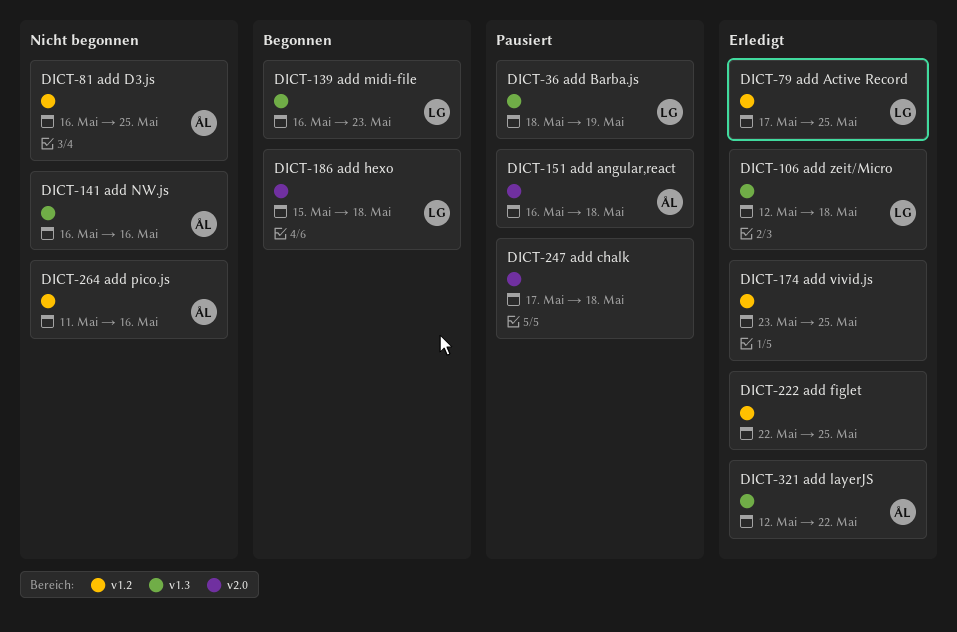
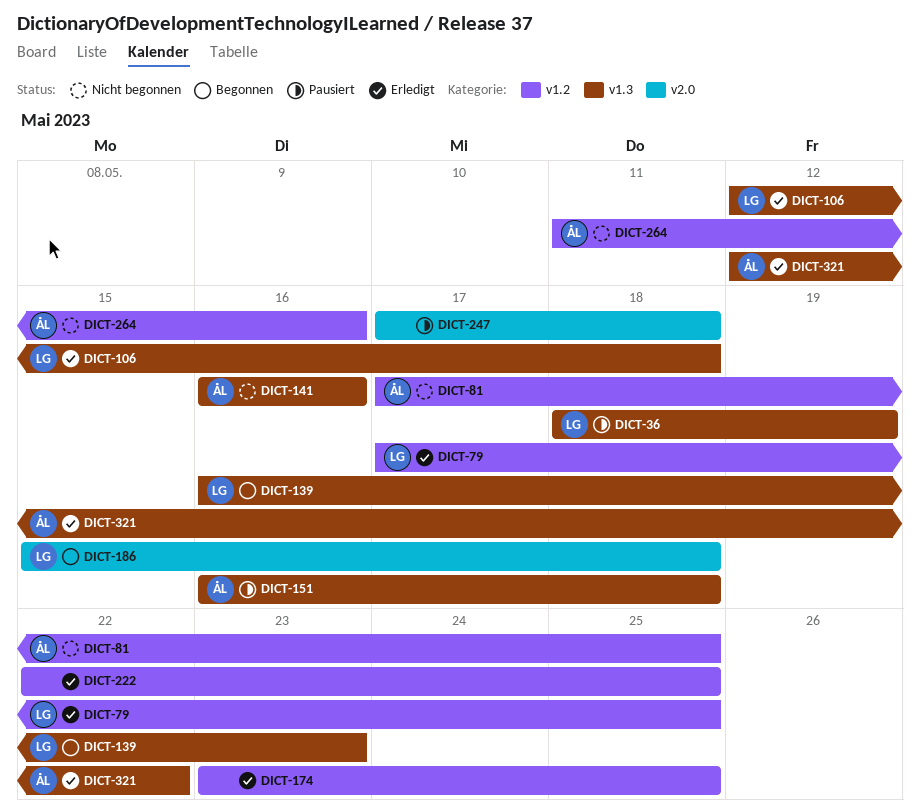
DICT-81, start: May 16 -> May 17
DICT-151, label: v2.0 -> v1.3

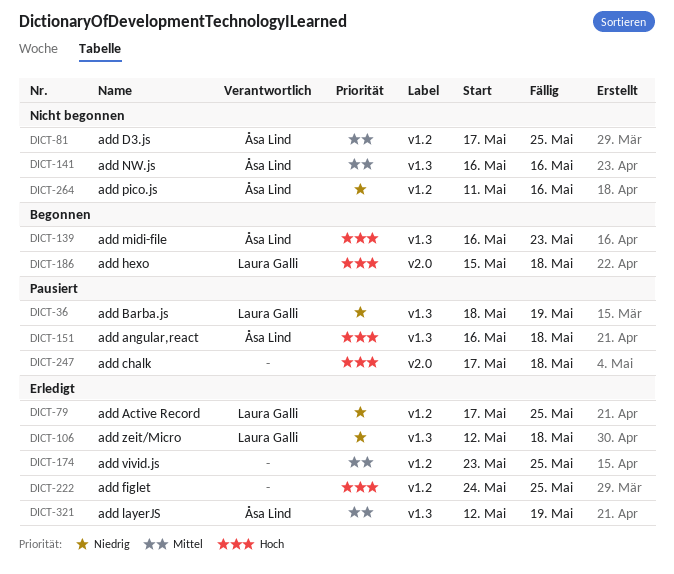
DICT-139, owner: Laura Galli -> Åsa Lind
DICT-222, start: May 22 -> May 24
DICT-321, due: May 22 -> May 19

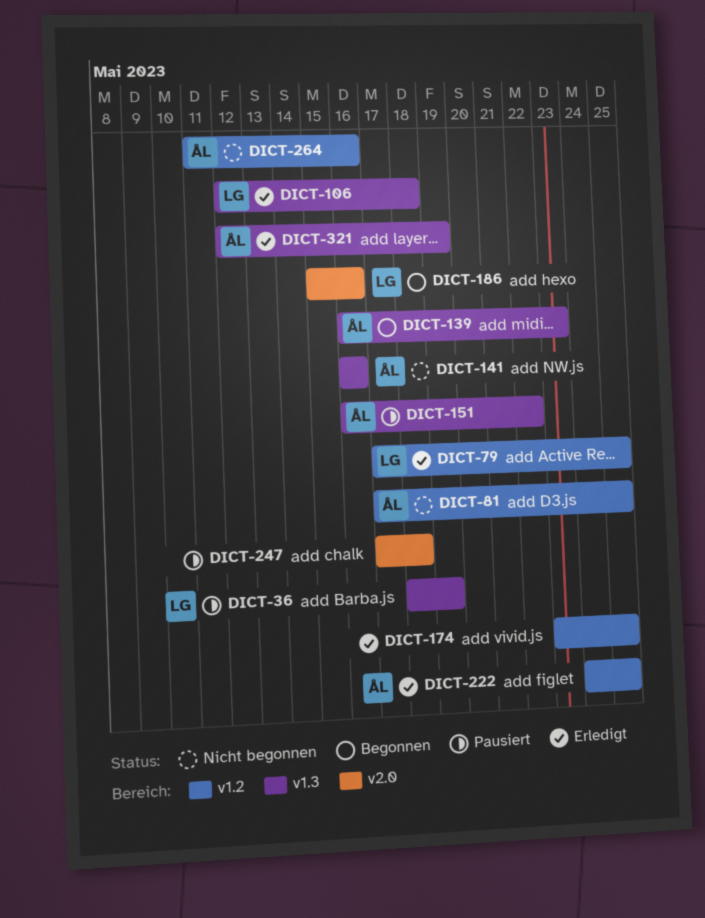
DICT-151, due: May 18 -> May 22
DICT-186, due: May 18 -> May 16
DICT-222, owner: none -> Åsa Lind

